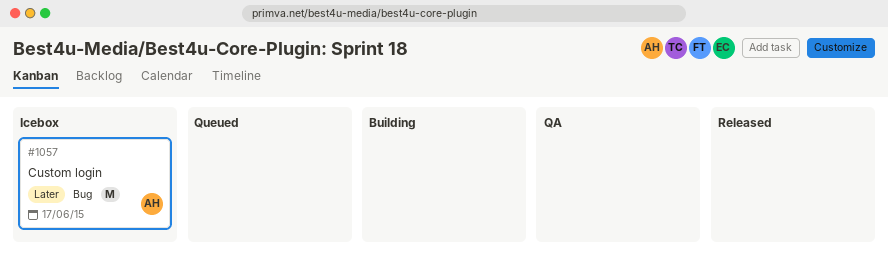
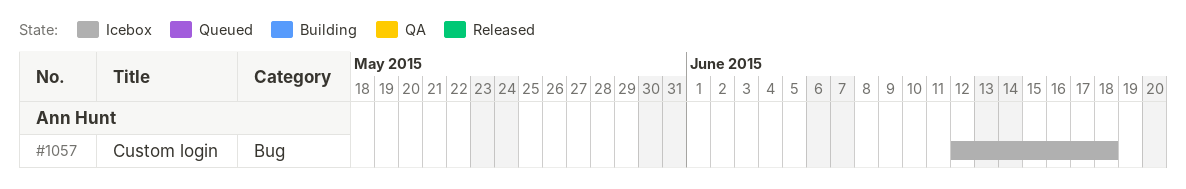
#1057, due: Jun 17 -> Jun 18

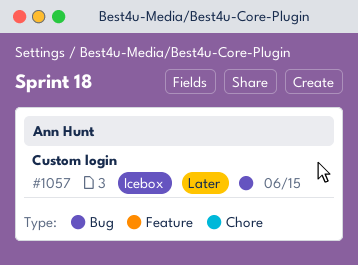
#1057, due: Jun 18 -> Jun 15

